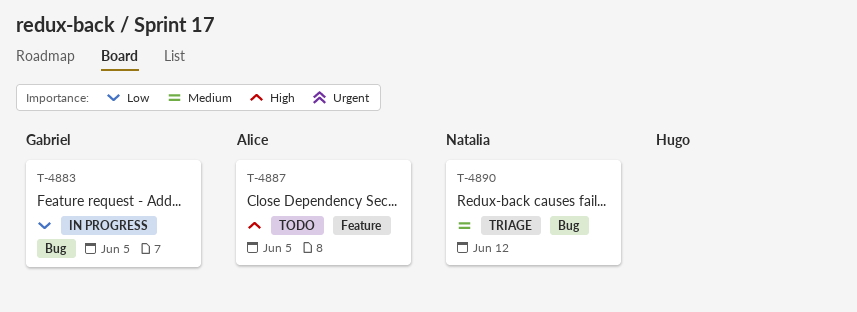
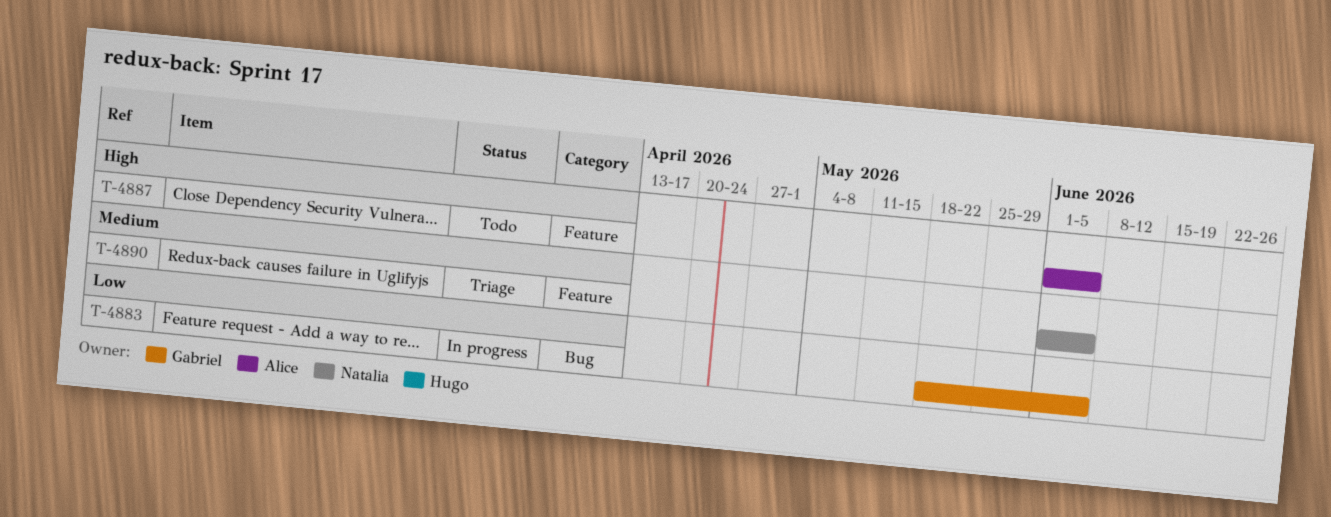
T-4890, label: Bug -> Feature
T-4890, due: Jun 12 -> Jun 5

